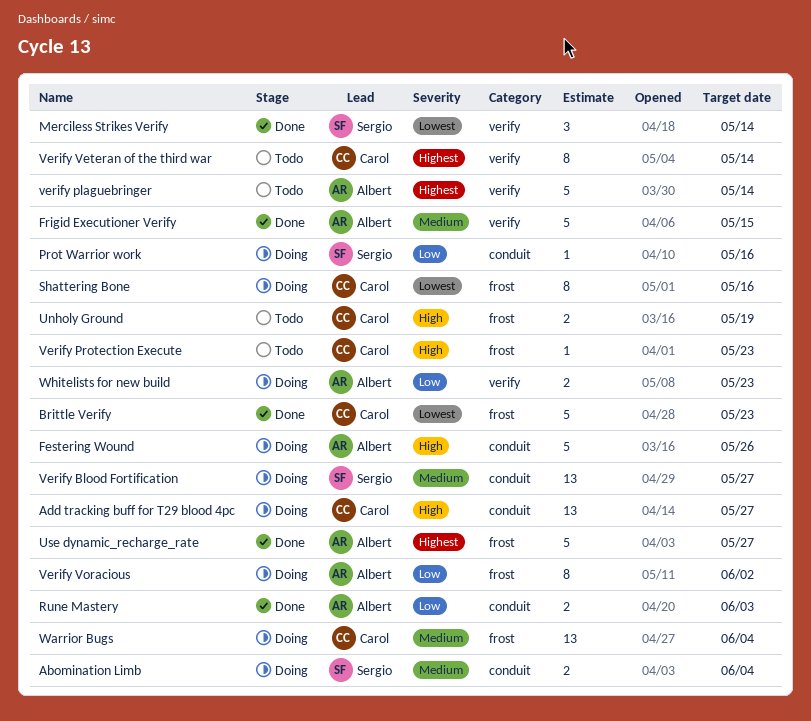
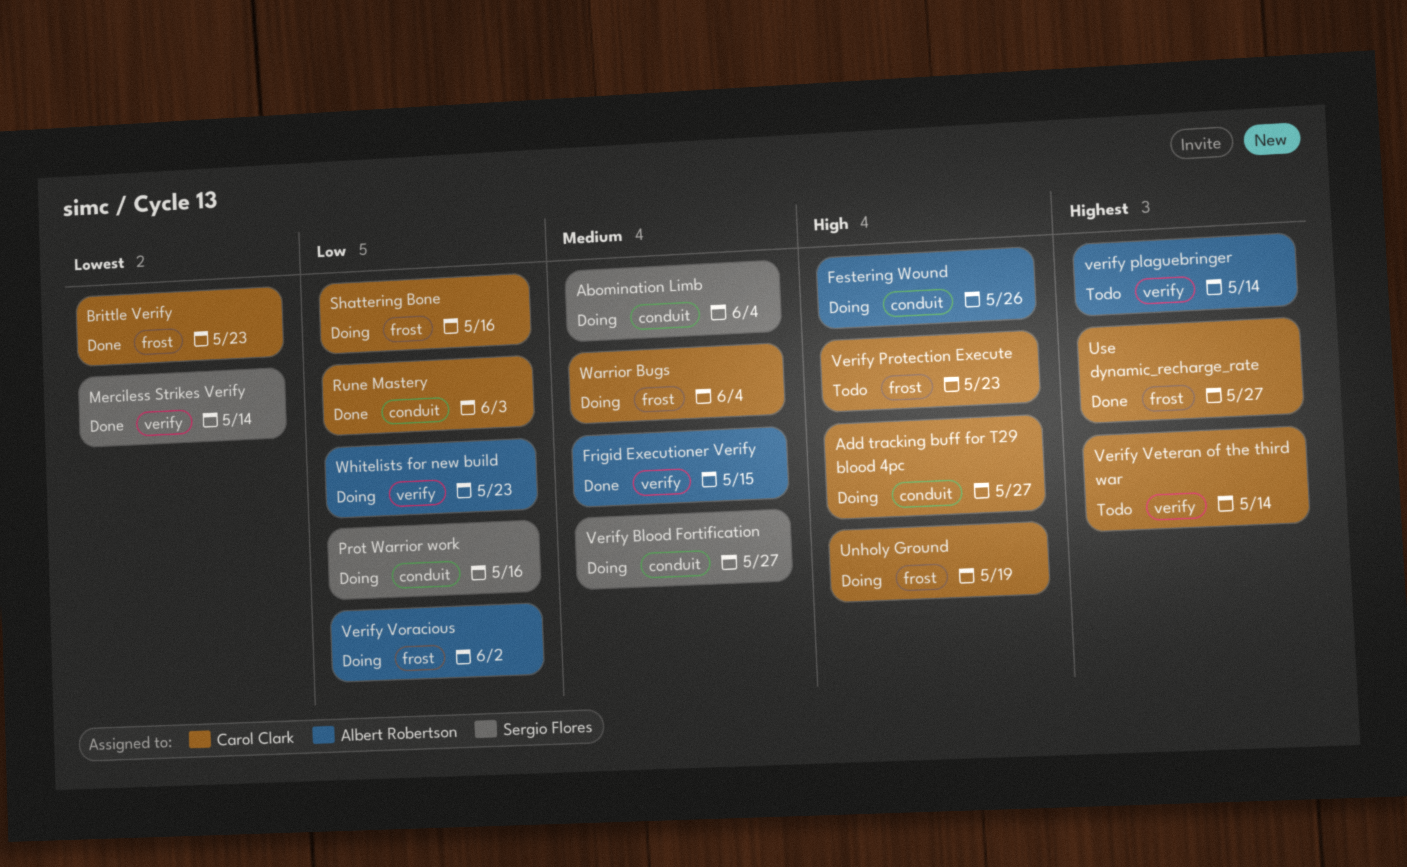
Rune Mastery, owner: Albert Robertson -> Carol Clark
Shattering Bone, priority: Lowest -> Low
Unholy Ground, status: Todo -> Doing
Use dynamic_recharge_rate, owner: Albert Robertson -> Carol Clark

